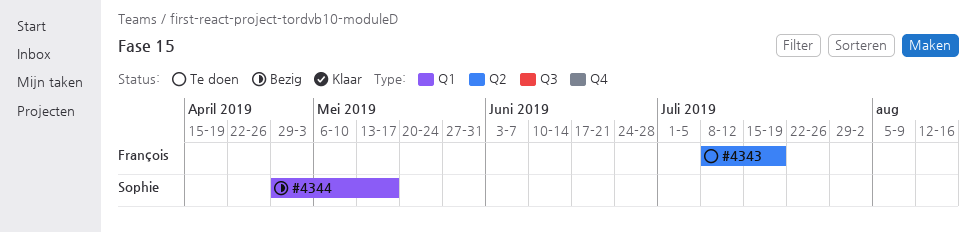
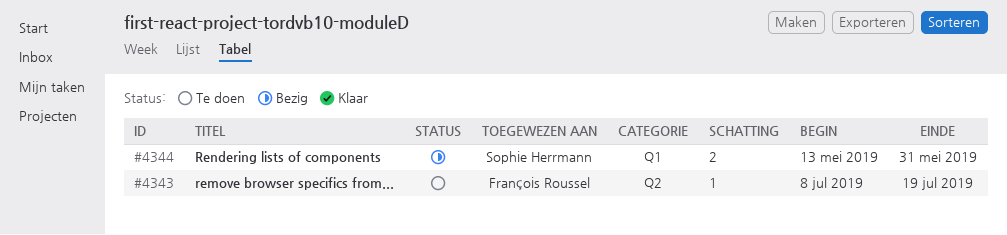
#4344, start: Apr 29 -> May 13
#4344, due: May 17 -> May 31

